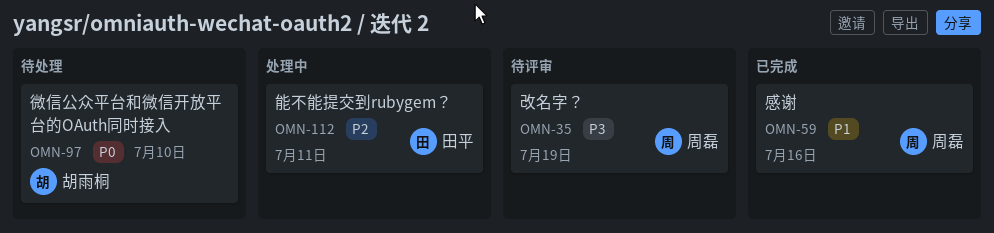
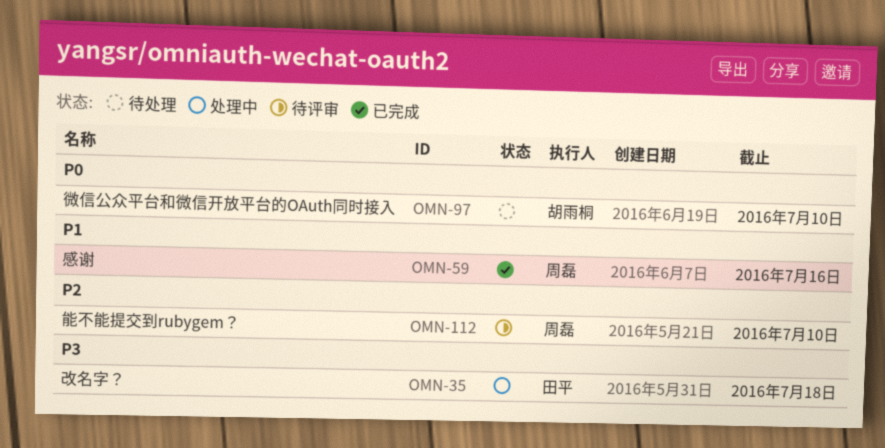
OMN-35, status: 待评审 -> 处理中
OMN-35, owner: 周磊 -> 田平
OMN-35, due: Jul 19 -> Jul 18
OMN-112, status: 处理中 -> 待评审
OMN-112, owner: 田平 -> 周磊
OMN-112, due: Jul 11 -> Jul 10

